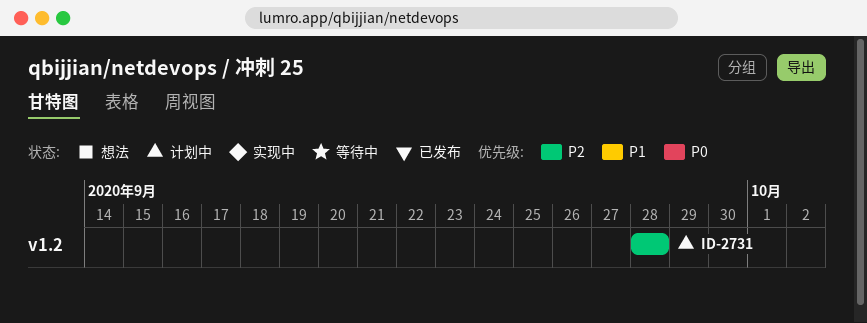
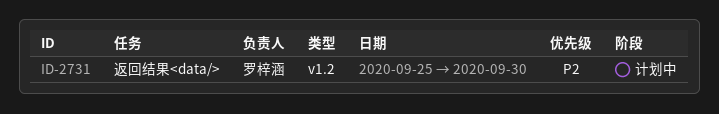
ID-2731, start: Sep 28 -> Sep 25
ID-2731, due: Sep 28 -> Sep 30

